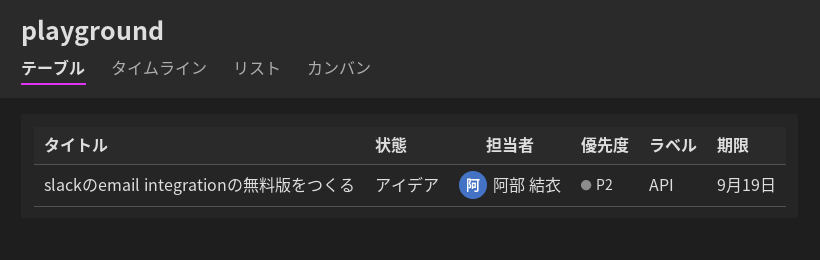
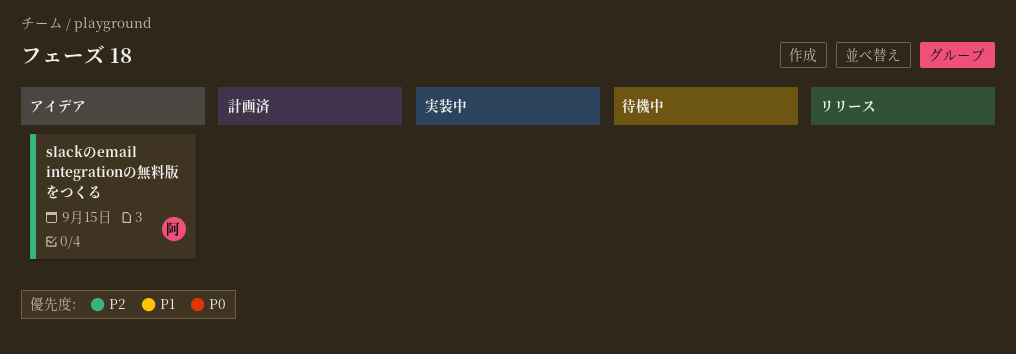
slackのemail integrationの無料版をつくる, due: Sep 19 -> Sep 15

